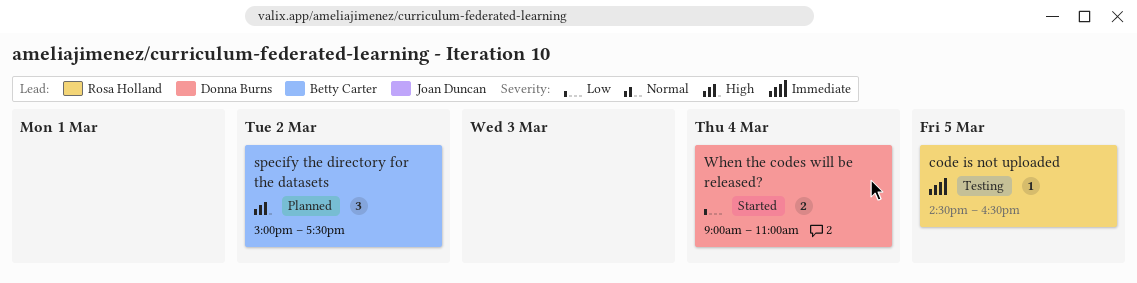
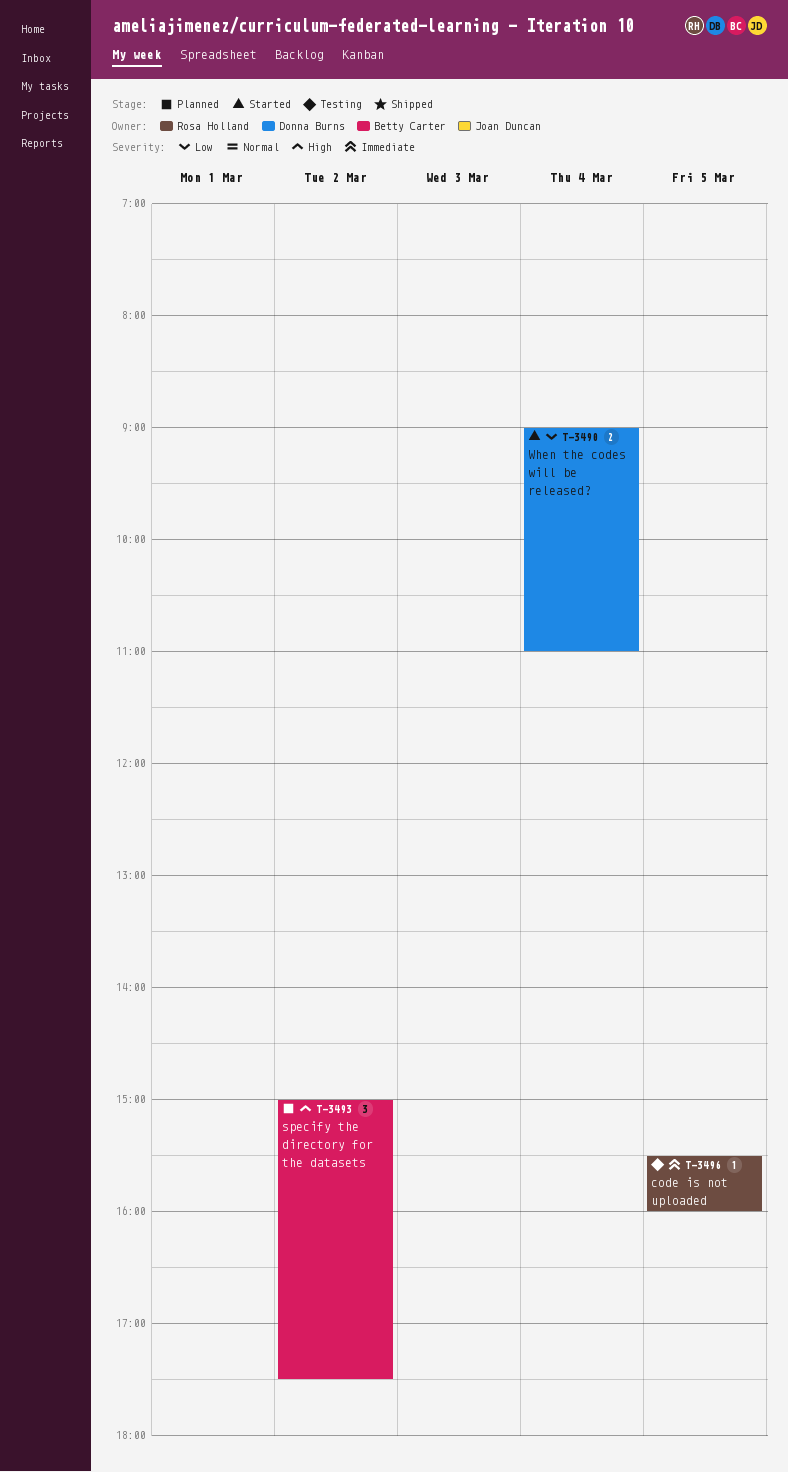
code is not uploaded, begins: 14:30 -> 15:30
code is not uploaded, ends: 16:30 -> 16:00

